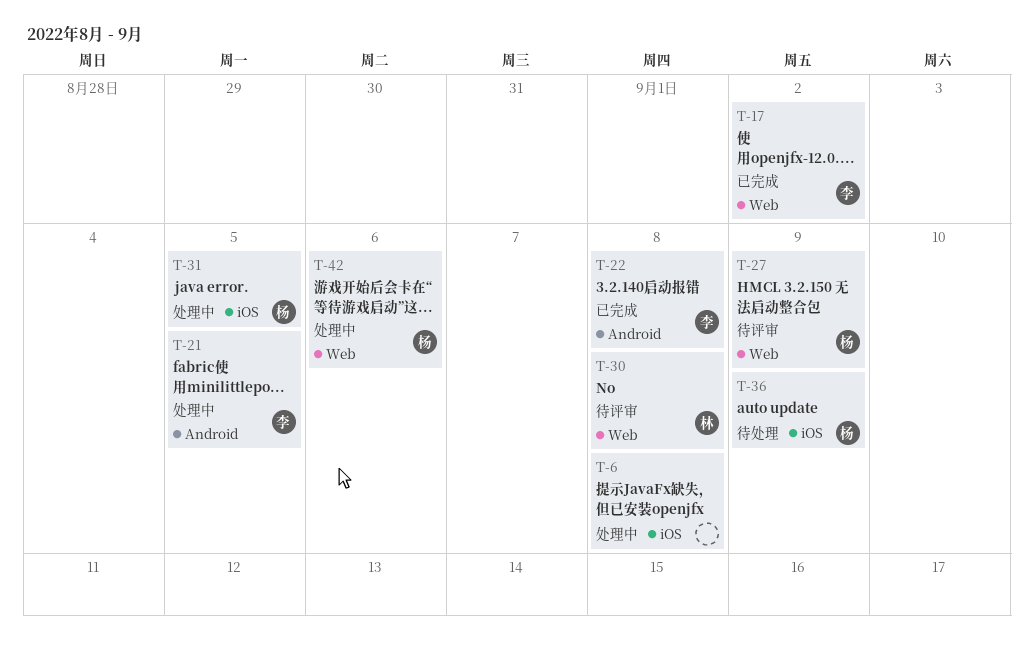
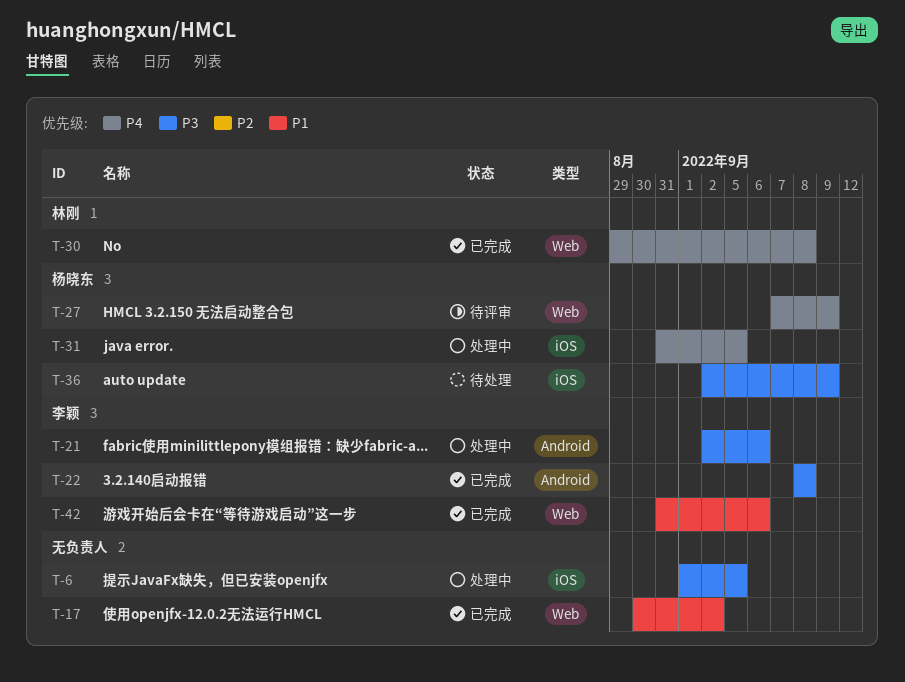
T-6, due: Sep 8 -> Sep 5
T-17, owner: 李颖 -> none
T-21, due: Sep 5 -> Sep 6
T-30, status: 待评审 -> 已完成
T-42, status: 处理中 -> 已完成
T-42, owner: 杨晓东 -> 李颖

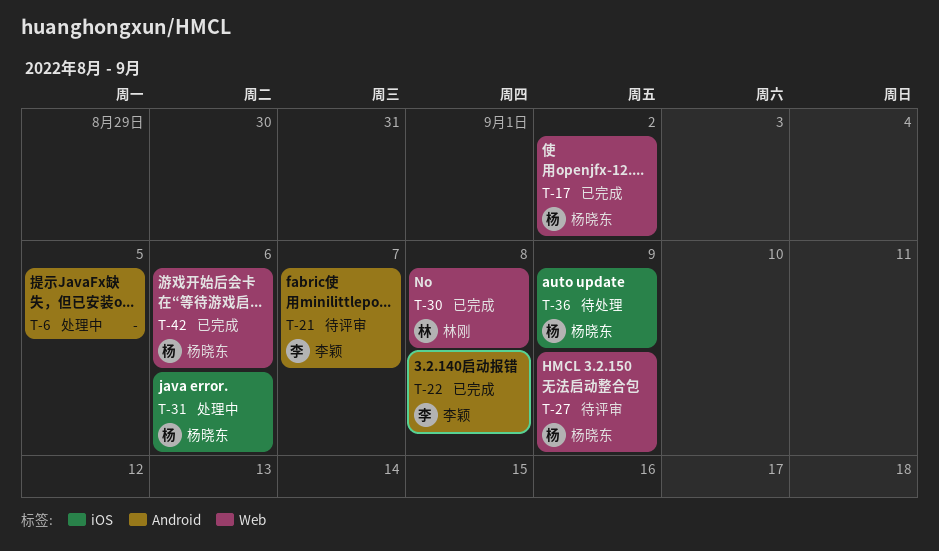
T-6, label: iOS -> Android
T-17, owner: none -> 杨晓东
T-21, status: 处理中 -> 待评审
T-21, due: Sep 6 -> Sep 7
T-31, due: Sep 5 -> Sep 6
T-42, owner: 李颖 -> 杨晓东

